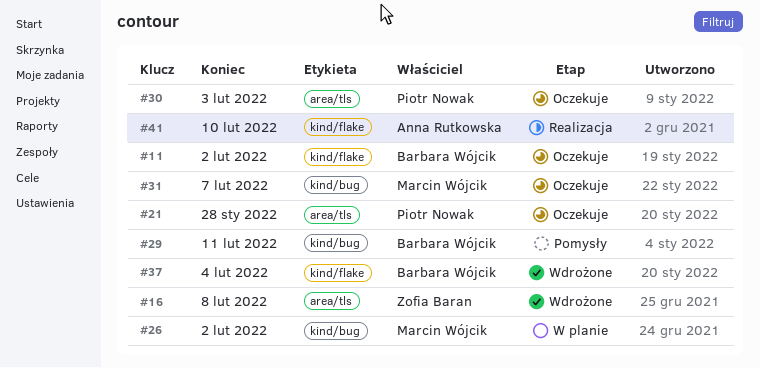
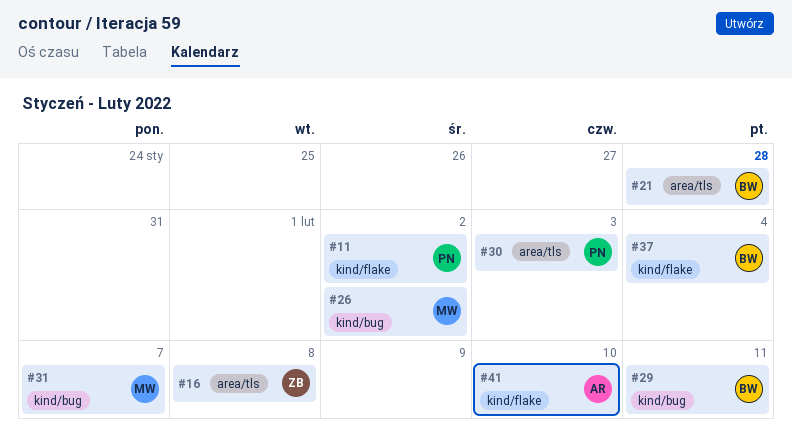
#11, owner: Barbara Wójcik -> Piotr Nowak
#21, owner: Piotr Nowak -> Barbara Wójcik

